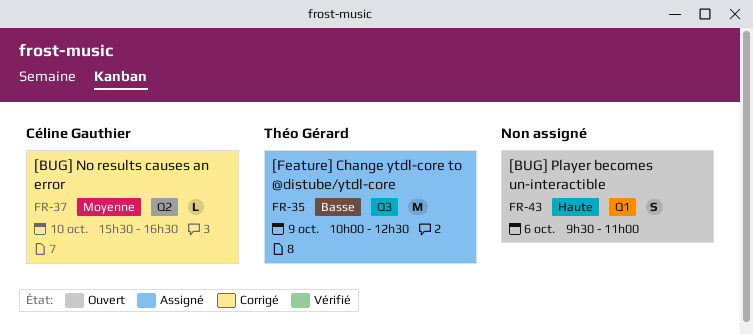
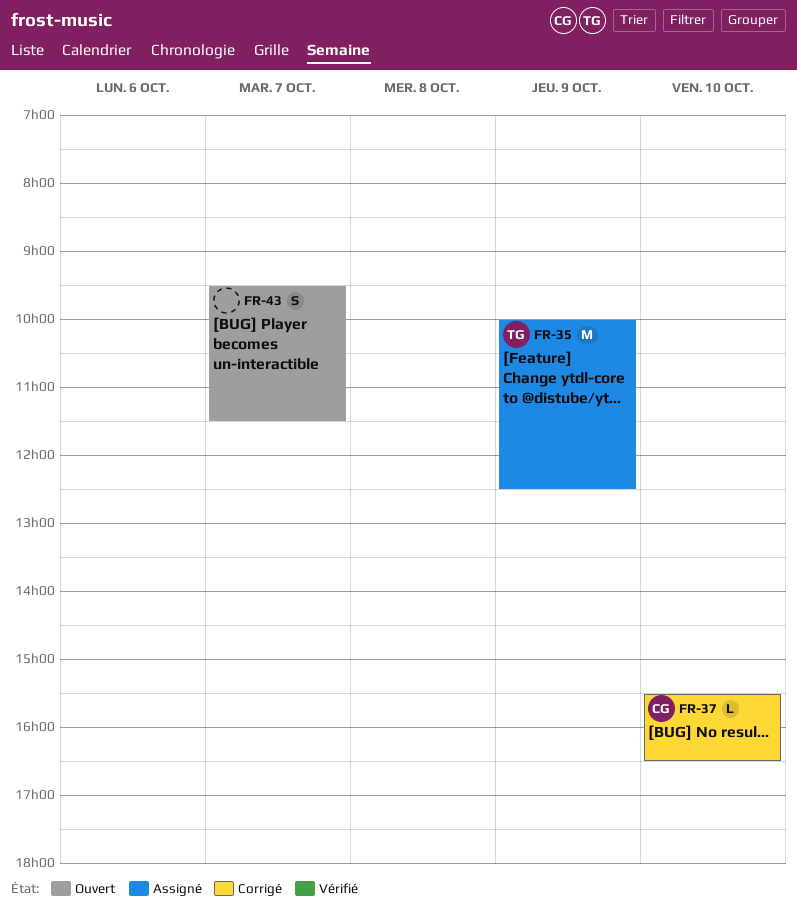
FR-43, day: Oct 6 -> Oct 7
FR-43, ends: 11:00 -> 11:30

